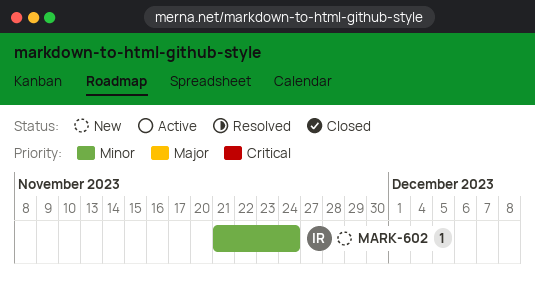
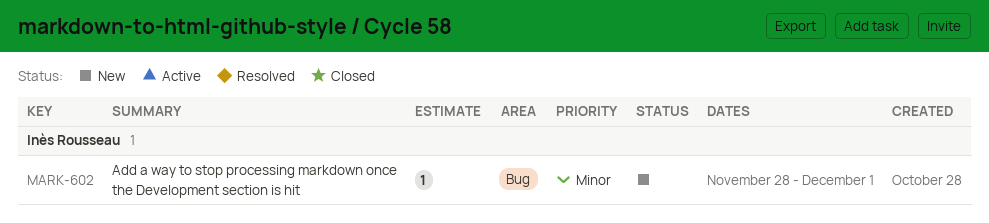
MARK-602, start: Nov 21 -> Nov 28
MARK-602, due: Nov 24 -> Dec 1

